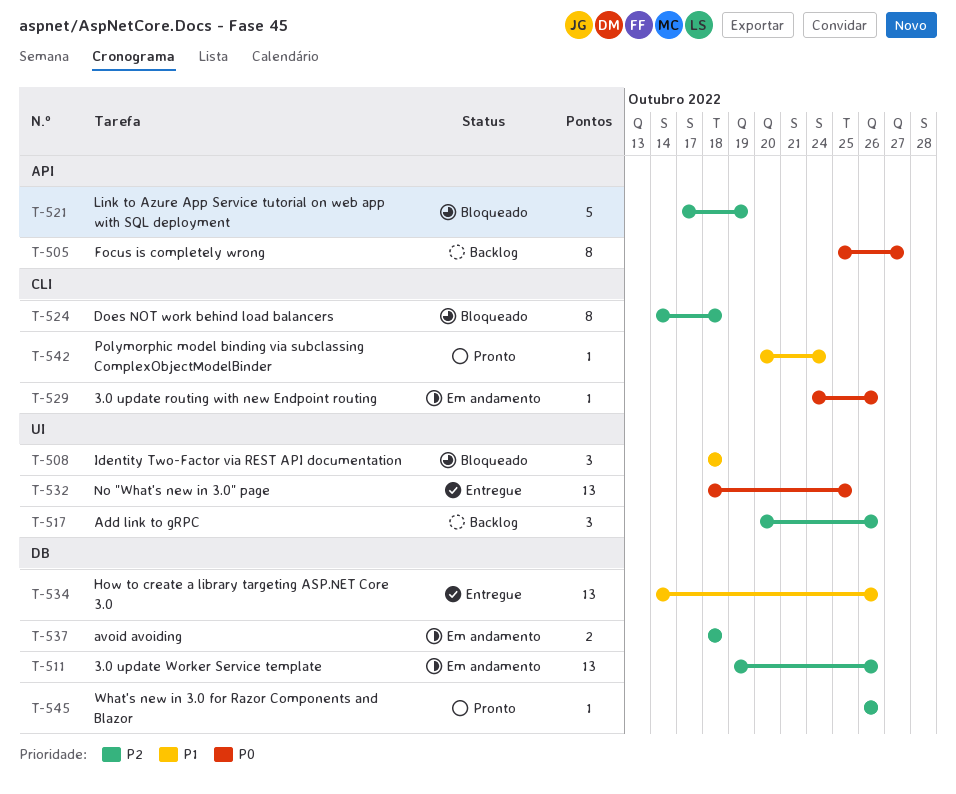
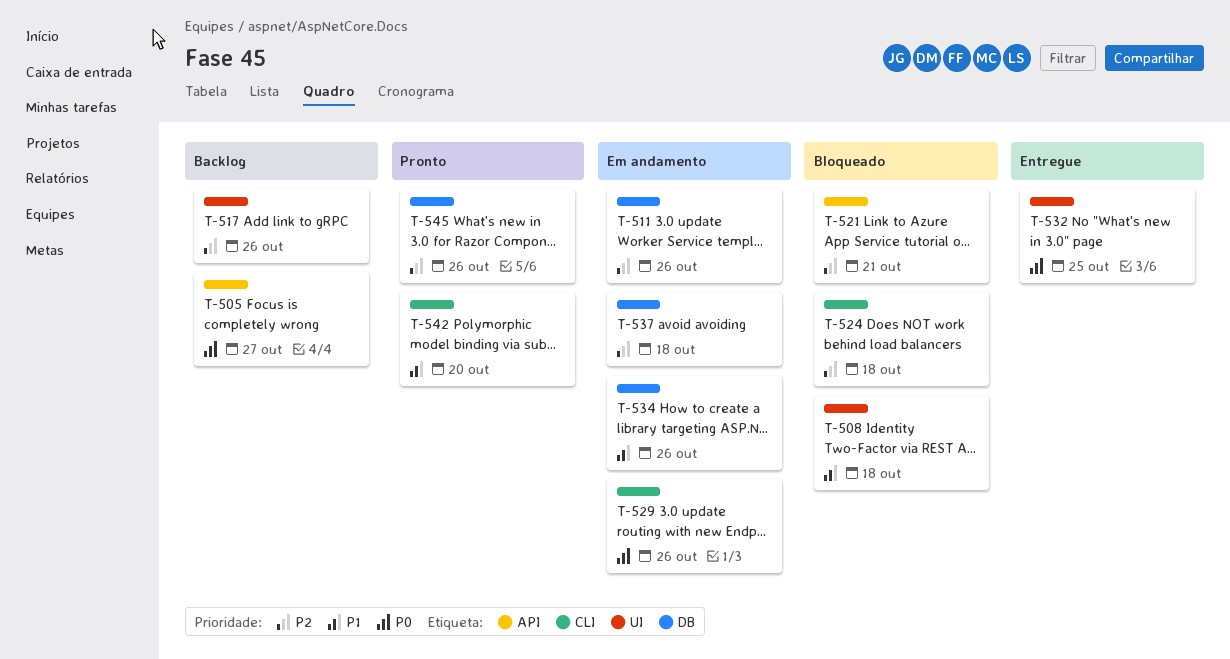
T-521, due: Oct 19 -> Oct 21
T-534, status: Entregue -> Em andamento
T-542, due: Oct 24 -> Oct 20

